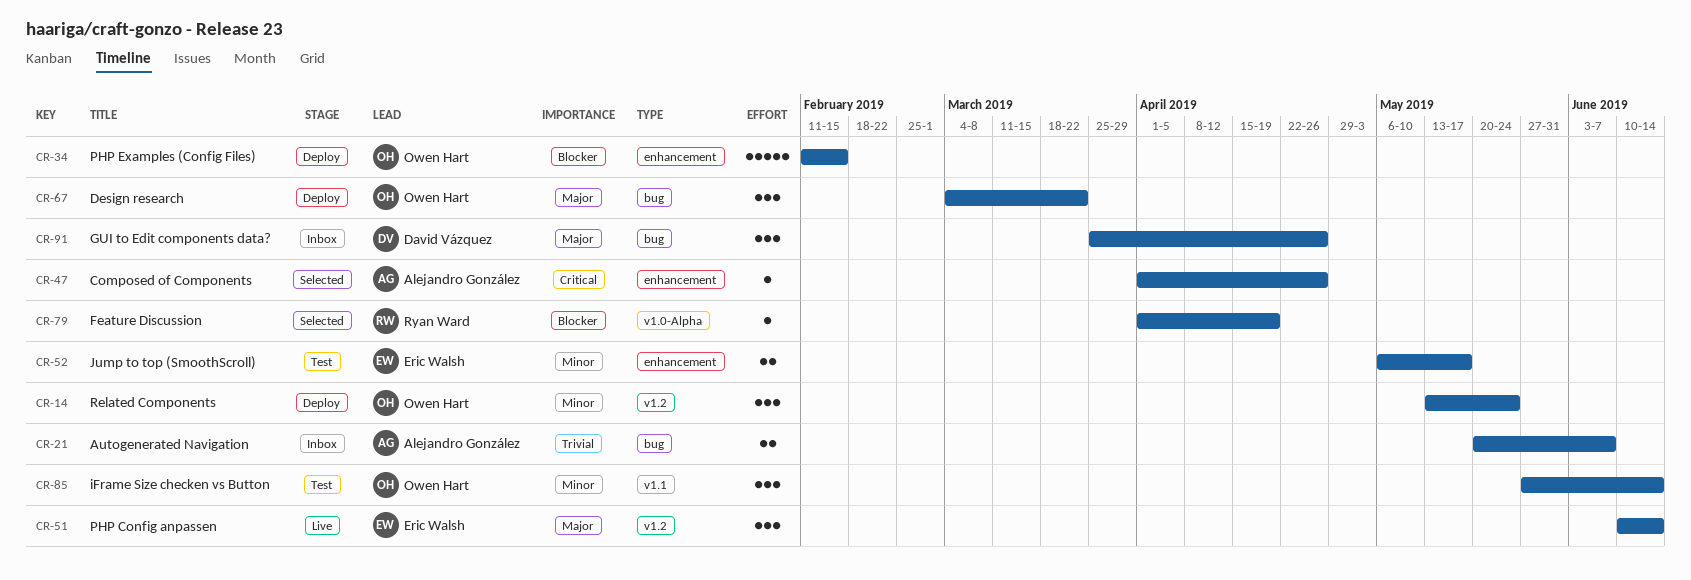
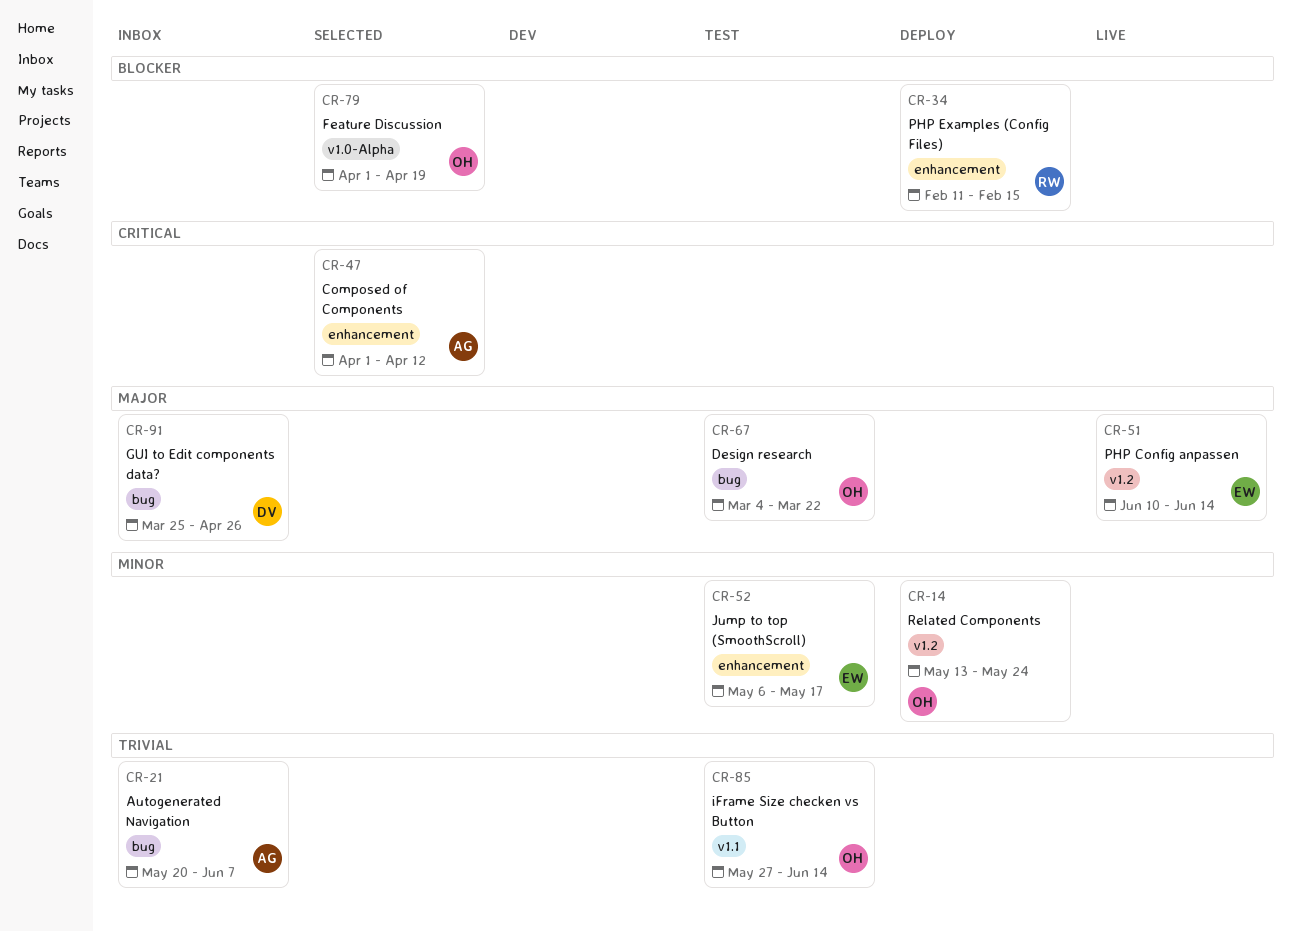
CR-34, owner: Owen Hart -> Ryan Ward
CR-47, due: Apr 26 -> Apr 12
CR-67, status: Deploy -> Test
CR-79, owner: Ryan Ward -> Owen Hart
CR-85, priority: Minor -> Trivial

